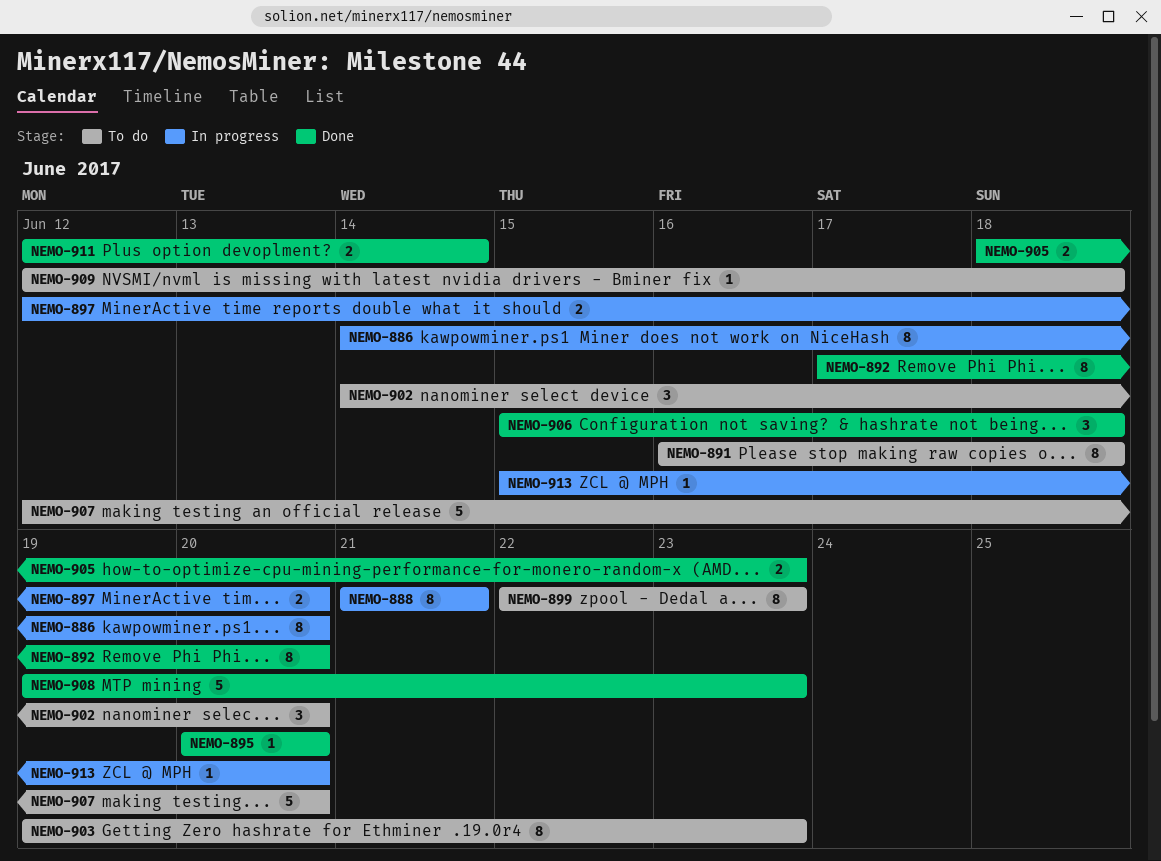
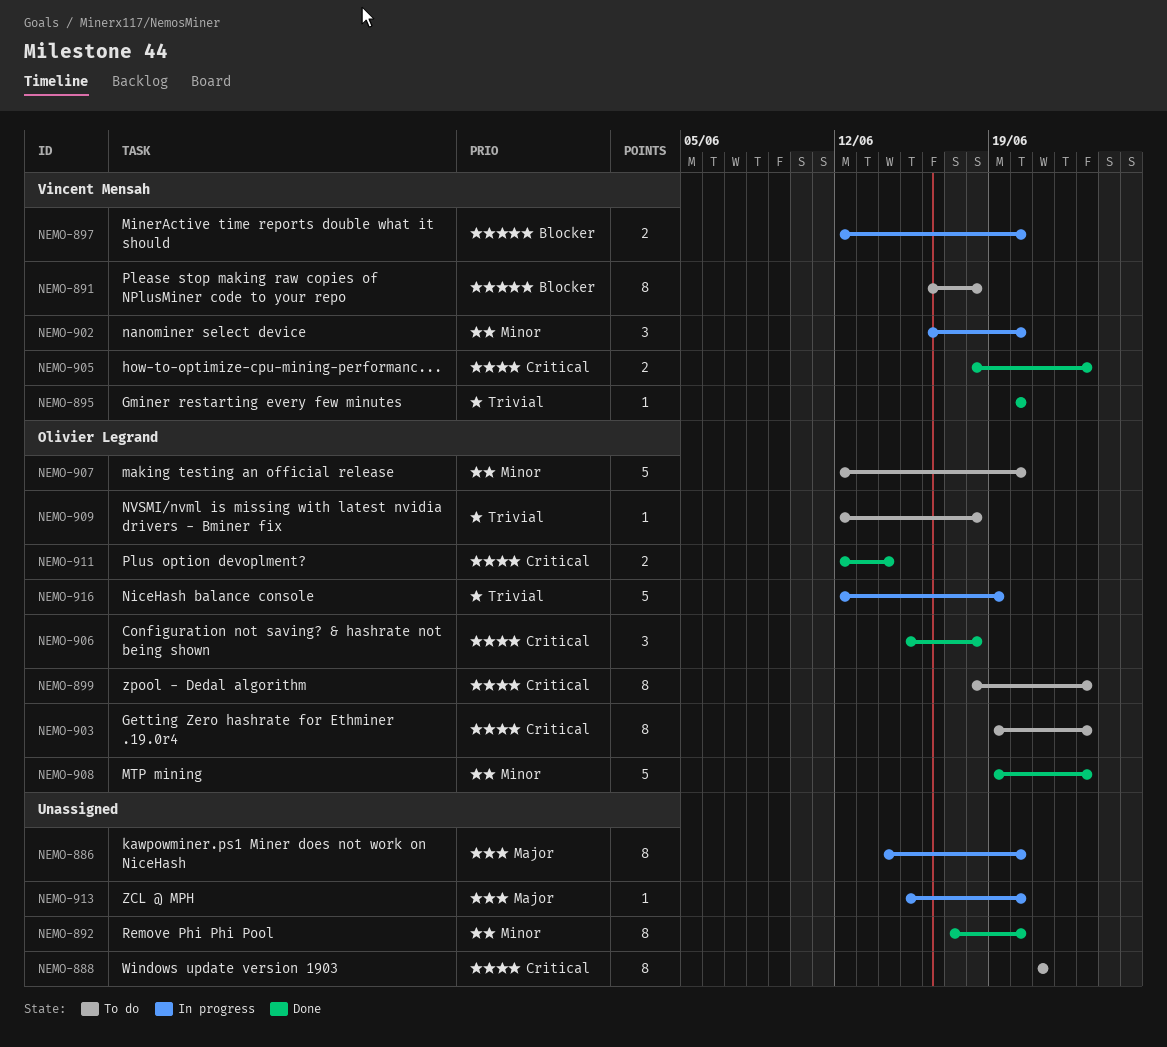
NEMO-888, status: In progress -> To do
NEMO-899, start: Jun 22 -> Jun 18
NEMO-902, status: To do -> In progress
NEMO-902, start: Jun 14 -> Jun 16
NEMO-916: none -> present

